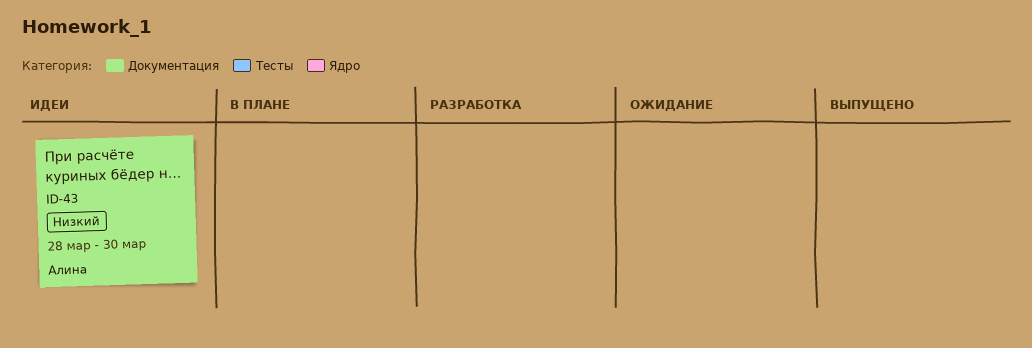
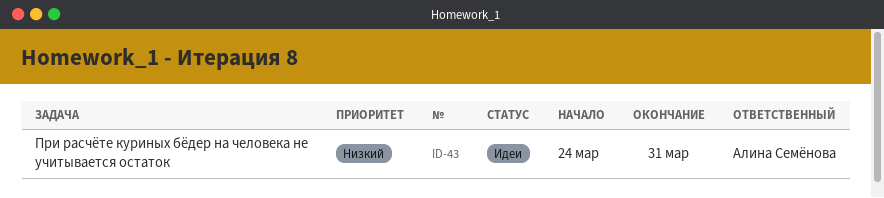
ID-43, start: Mar 28 -> Mar 24
ID-43, due: Mar 30 -> Mar 31

